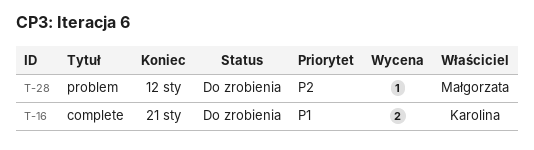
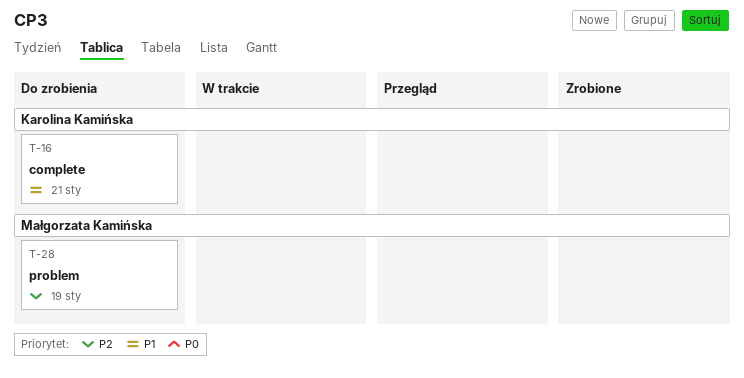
T-28, due: Jan 12 -> Jan 19

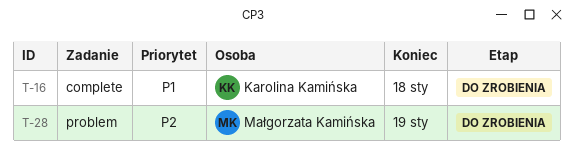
T-16, due: Jan 21 -> Jan 18

